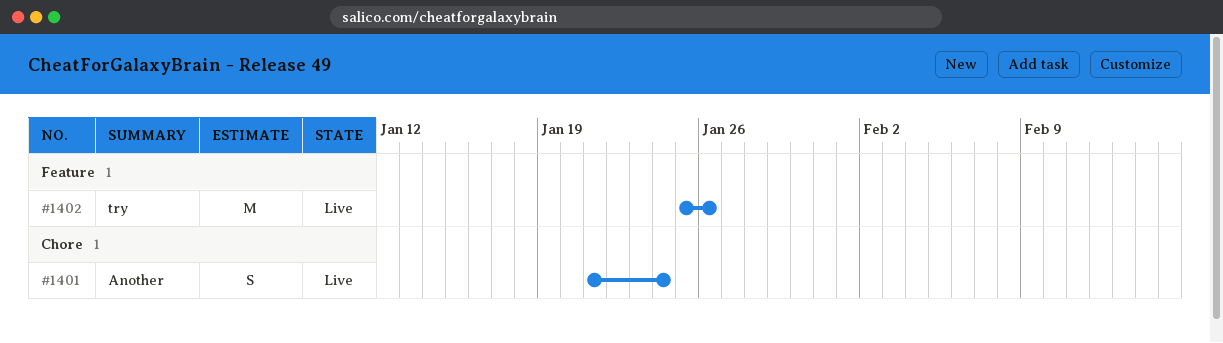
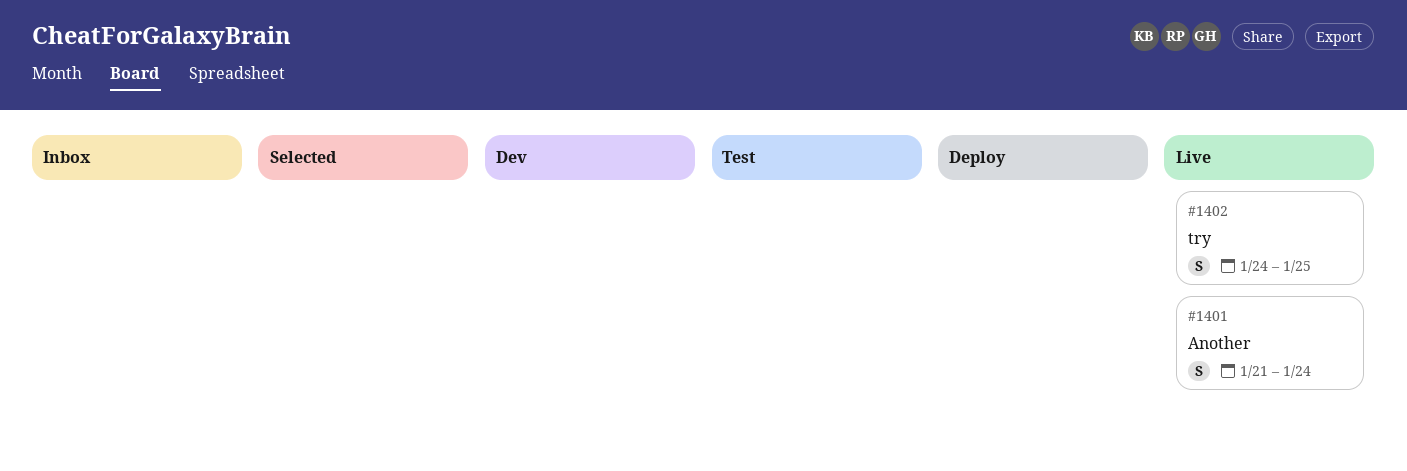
#1402, estimate: M -> S
#1402, start: Jan 25 -> Jan 24
#1402, due: Jan 26 -> Jan 25

